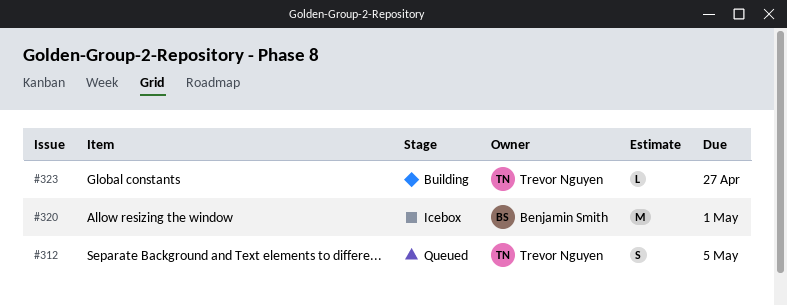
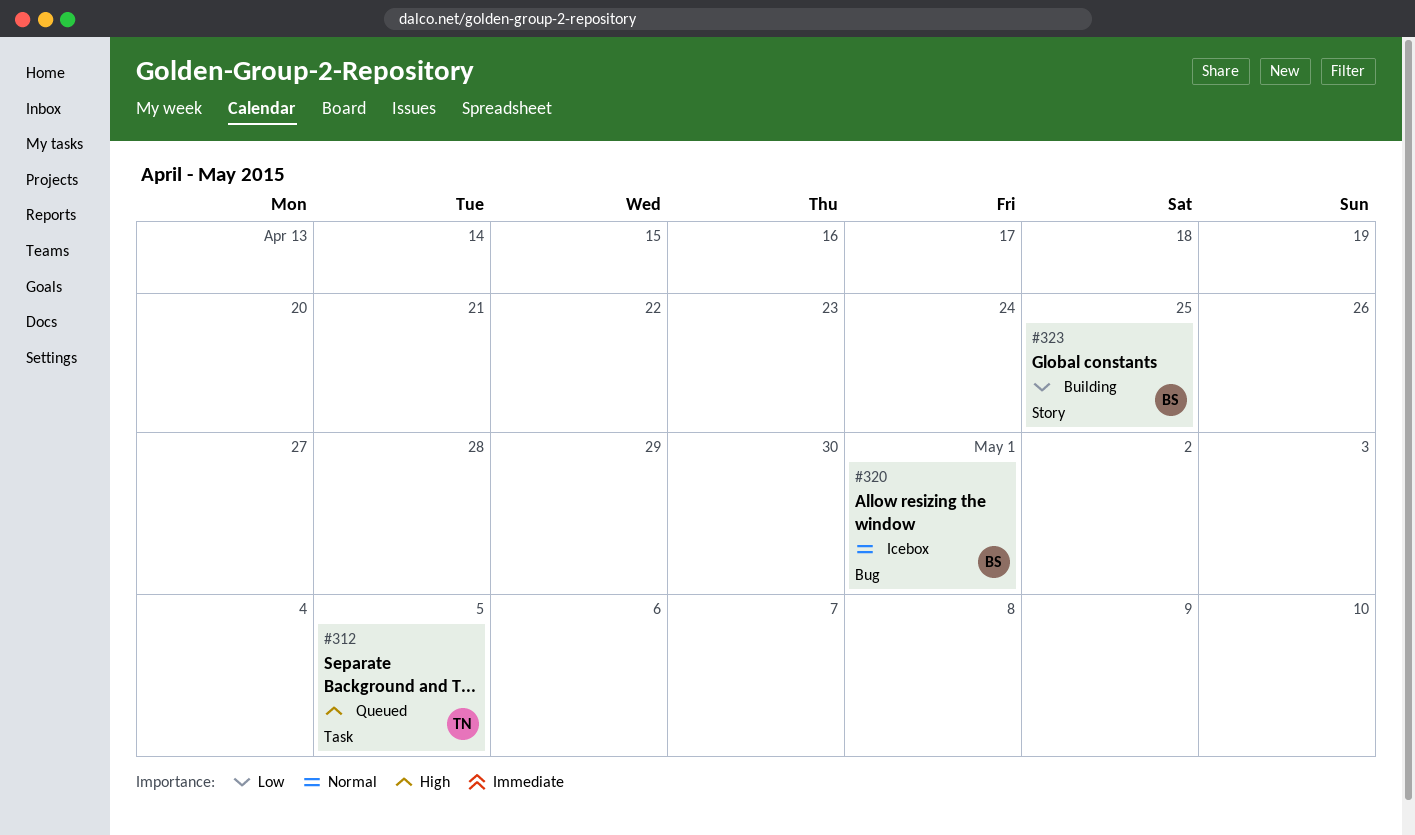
#323, owner: Trevor Nguyen -> Benjamin Smith
#323, due: Apr 27 -> Apr 25

